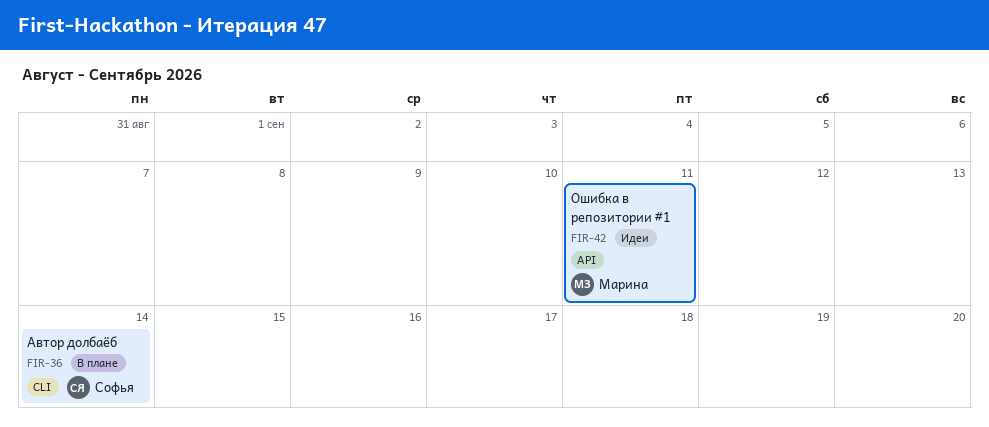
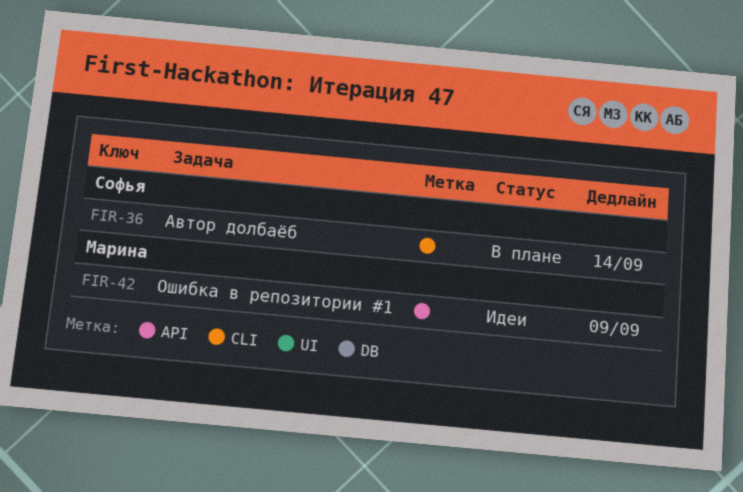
FIR-42, due: Sep 11 -> Sep 9

